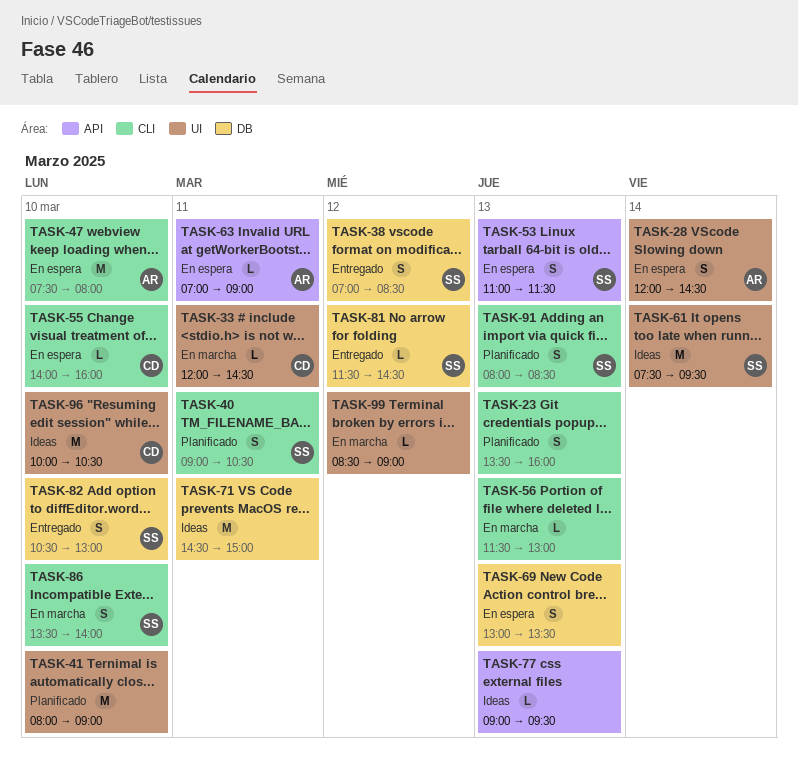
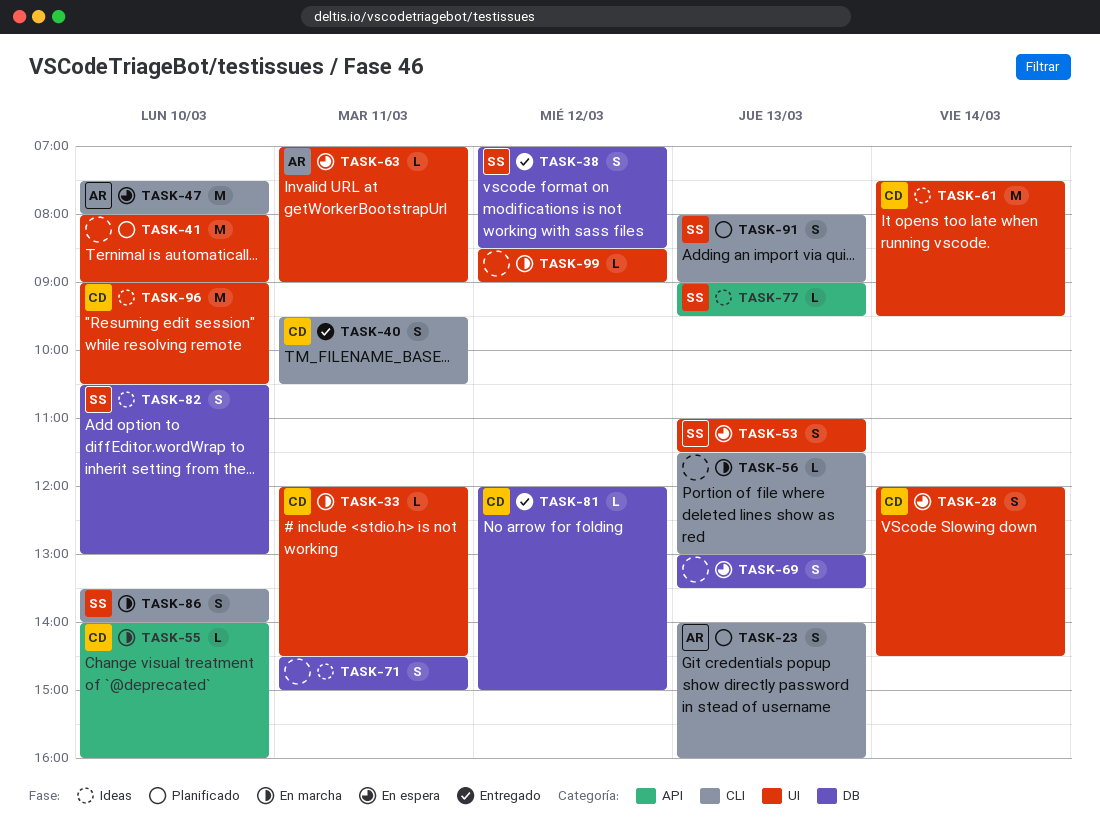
TASK-23, owner: none -> AR
TASK-23, begins: 13:30 -> 14:00
TASK-28, owner: AR -> CD
TASK-40, status: Planificado -> Entregado
TASK-40, owner: SS -> CD
TASK-40, begins: 09:00 -> 09:30
TASK-53, label: API -> UI
TASK-55, status: En espera -> En marcha
TASK-55, label: CLI -> API
TASK-61, owner: SS -> CD
TASK-63, label: API -> UI
TASK-71, estimate: M -> S
TASK-77, owner: none -> SS
TASK-81, owner: SS -> CD
TASK-81, begins: 11:30 -> 12:00
TASK-81, ends: 14:30 -> 15:00
TASK-82, status: Entregado -> Ideas
TASK-91, ends: 08:30 -> 09:00
TASK-96, begins: 10:00 -> 09:00

